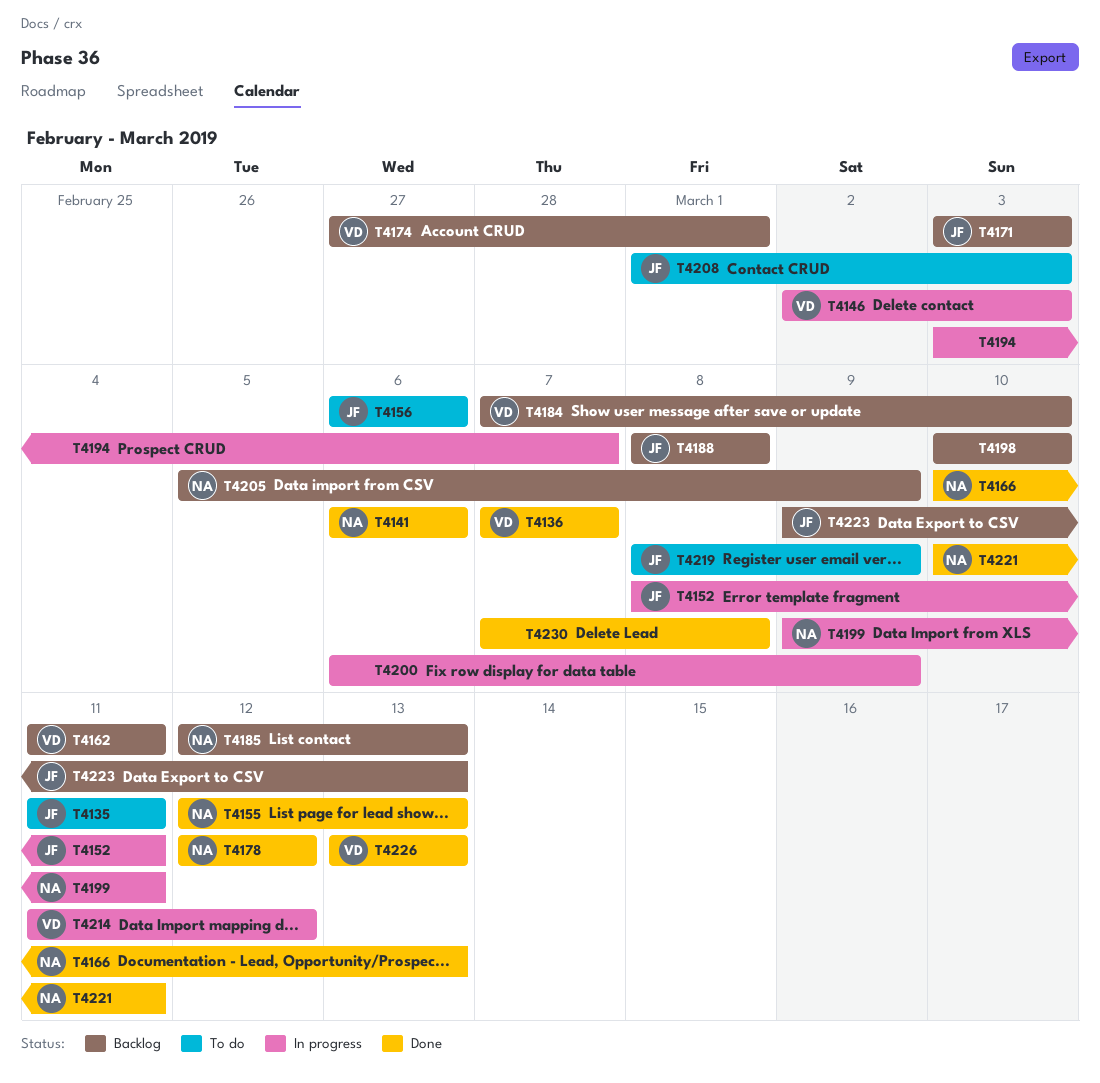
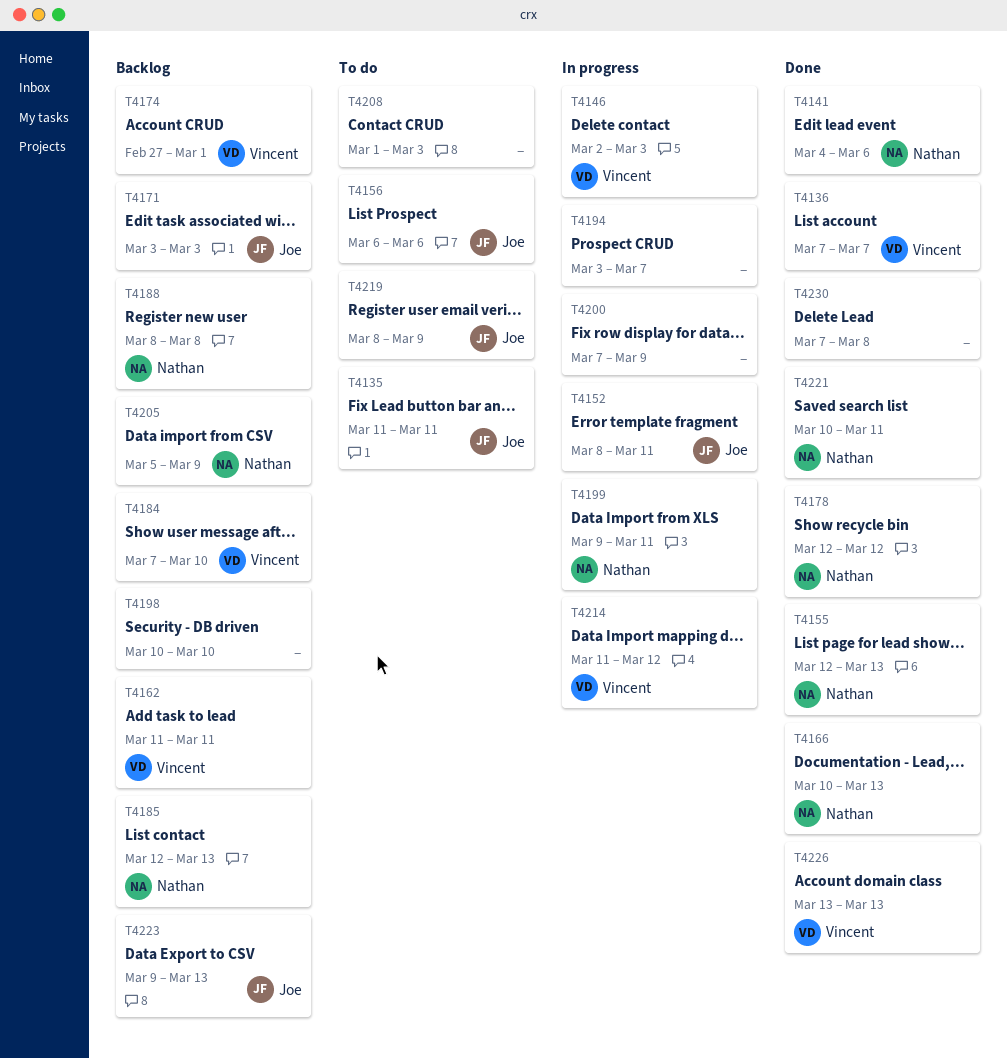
T4141, start: Mar 6 -> Mar 4
T4188, owner: Joe -> Nathan
T4200, start: Mar 6 -> Mar 7
T4208, owner: Joe -> none

